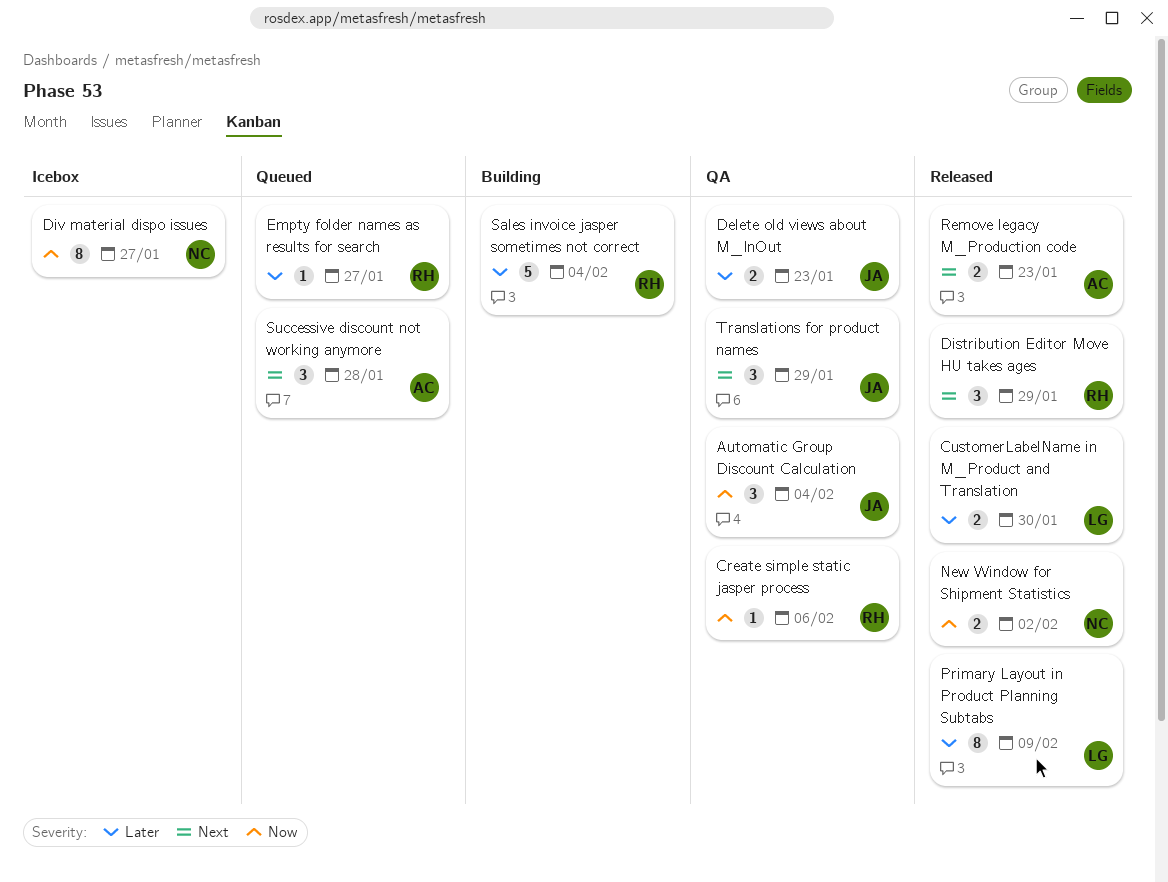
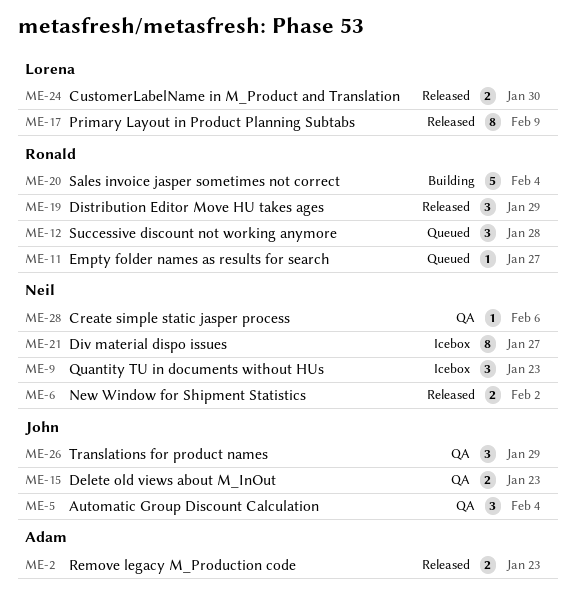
Create simple static jasper process, owner: Ronald -> Neil
Quantity TU in documents without HUs: none -> present
Successive discount not working anymore, owner: Adam -> Ronald

